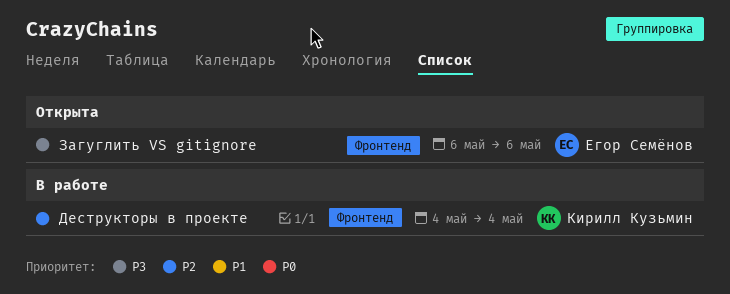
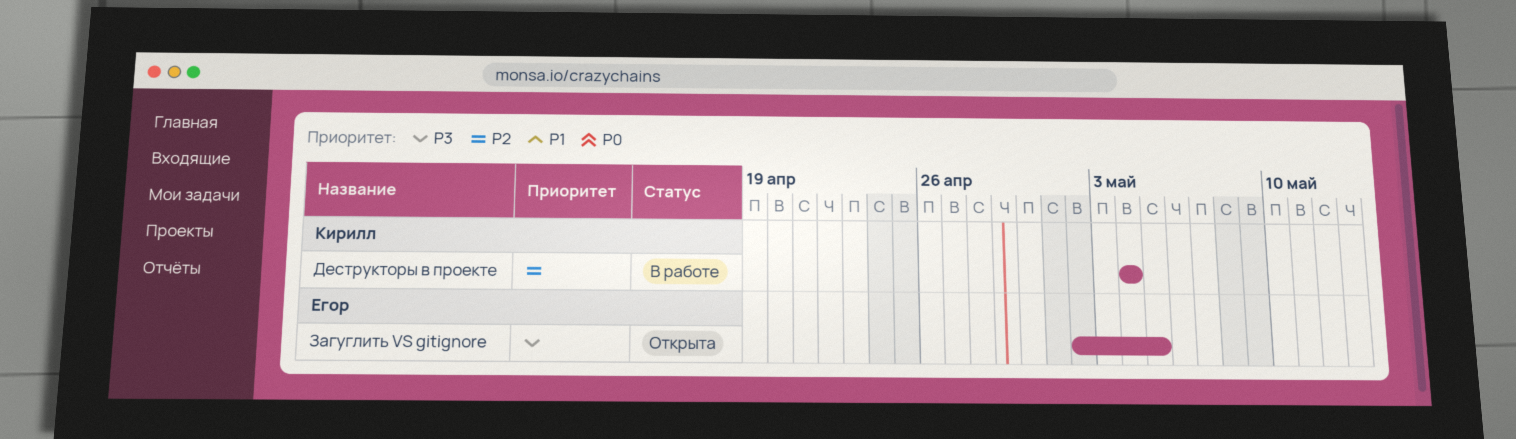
Загуглить VS gitignore, start: May 6 -> May 2
Загуглить VS gitignore, due: May 6 -> May 5

